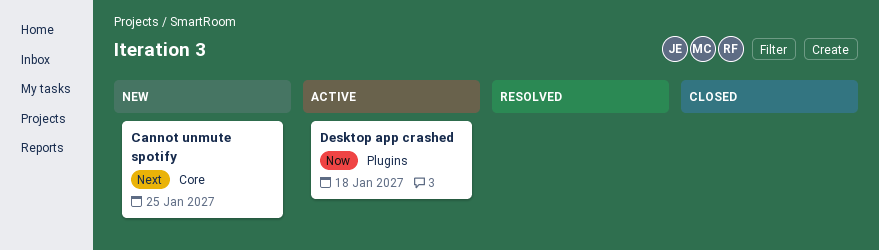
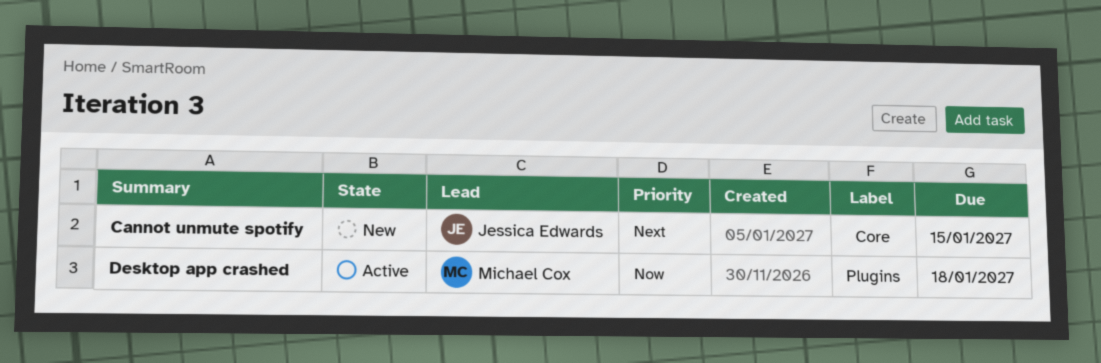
Cannot unmute spotify, due: Jan 25 -> Jan 15

